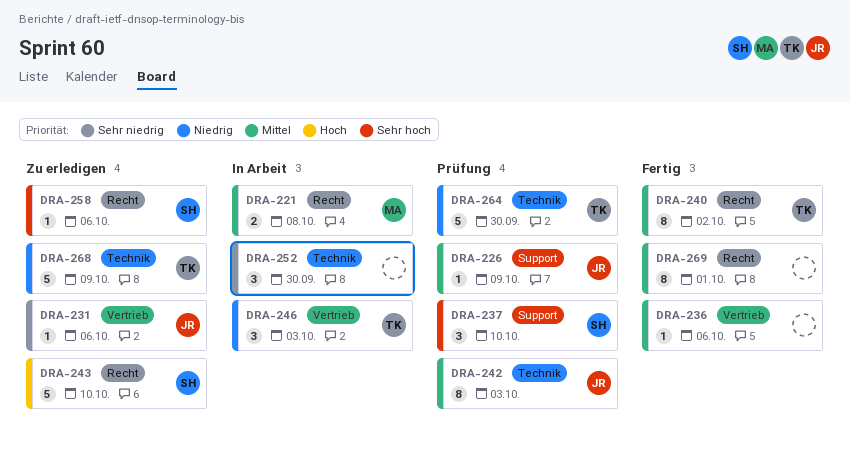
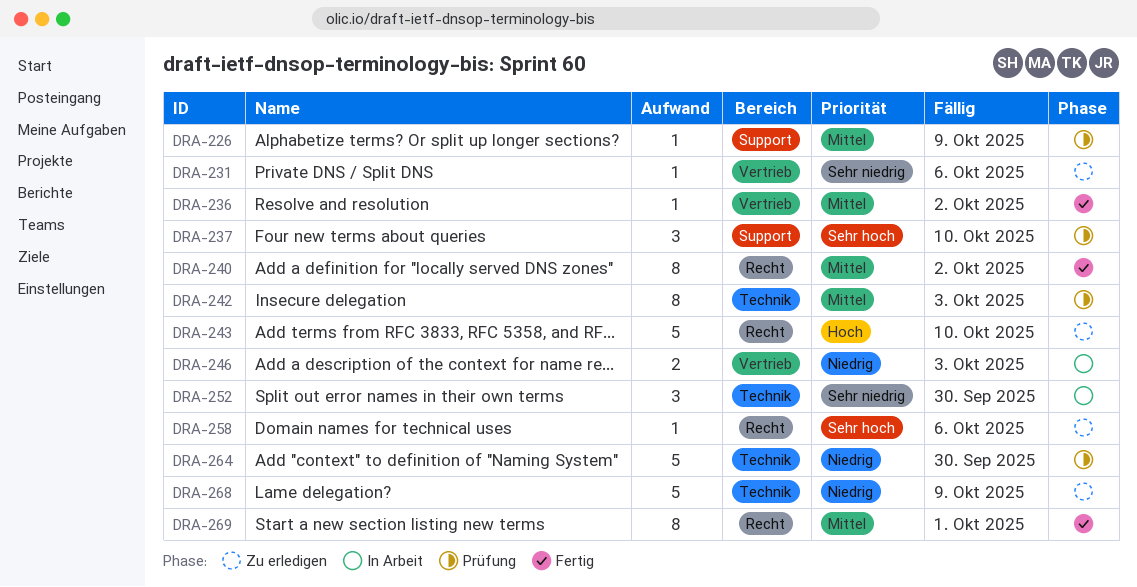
DRA-221: present -> none
DRA-236, due: Oct 6 -> Oct 2
DRA-246, estimate: 3 -> 2

